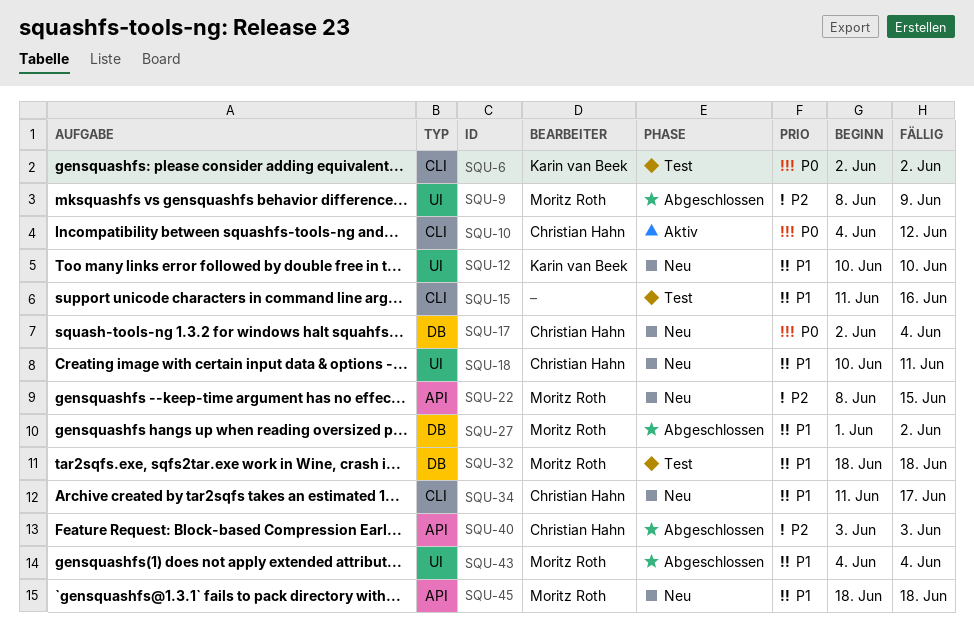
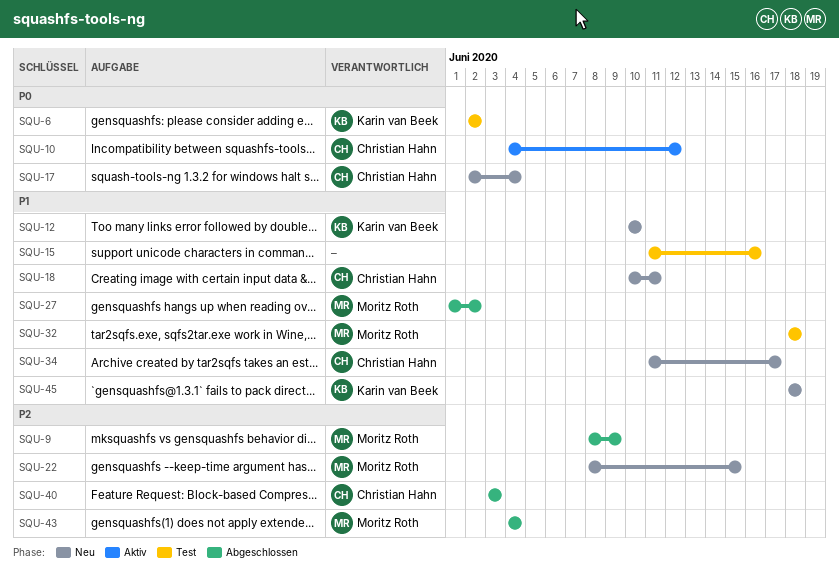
SQU-43, priority: P1 -> P2
SQU-45, owner: Moritz Roth -> Karin van Beek

